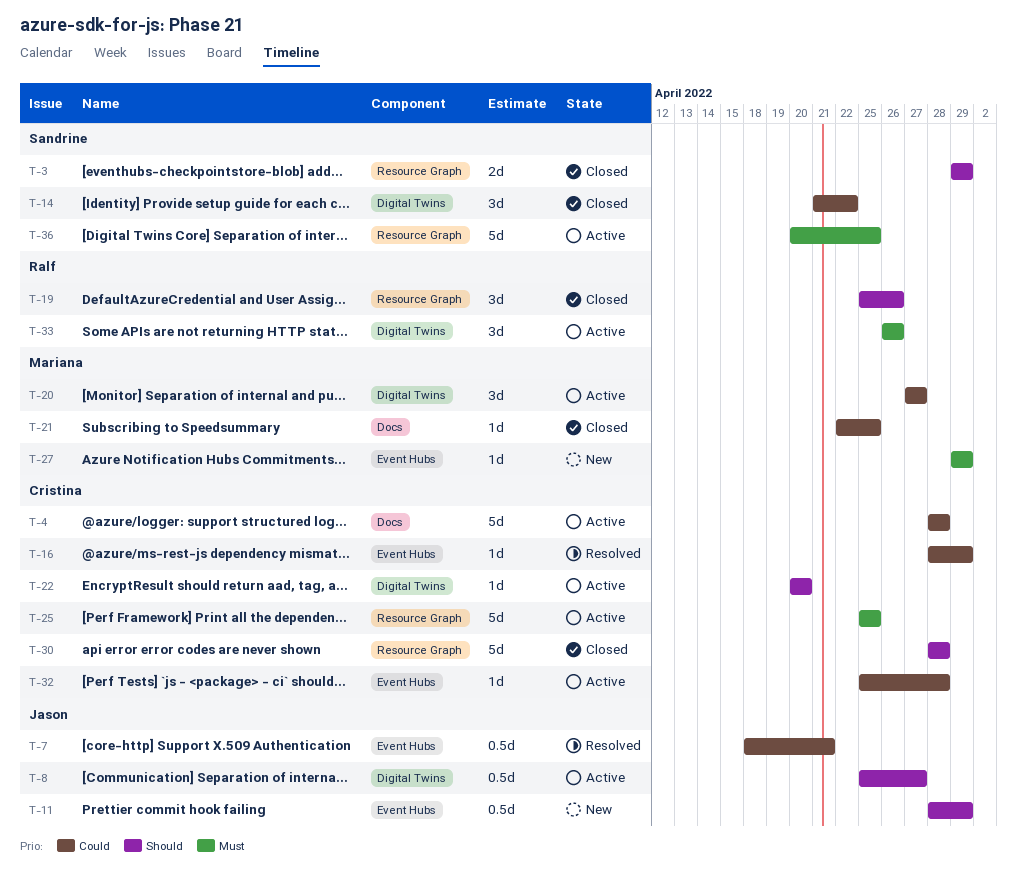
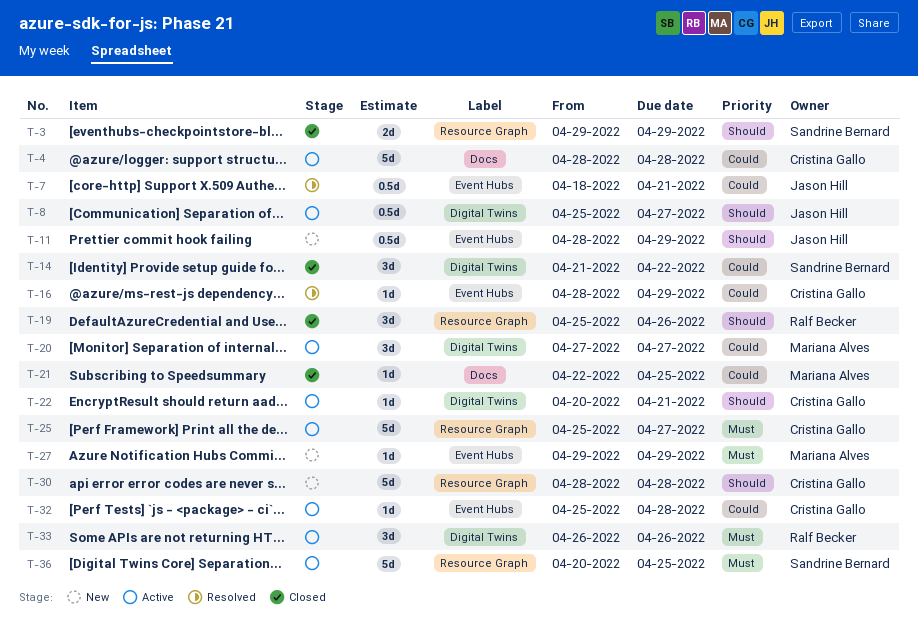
T-22, due: Apr 20 -> Apr 21
T-25, due: Apr 25 -> Apr 27
T-30, status: Closed -> New

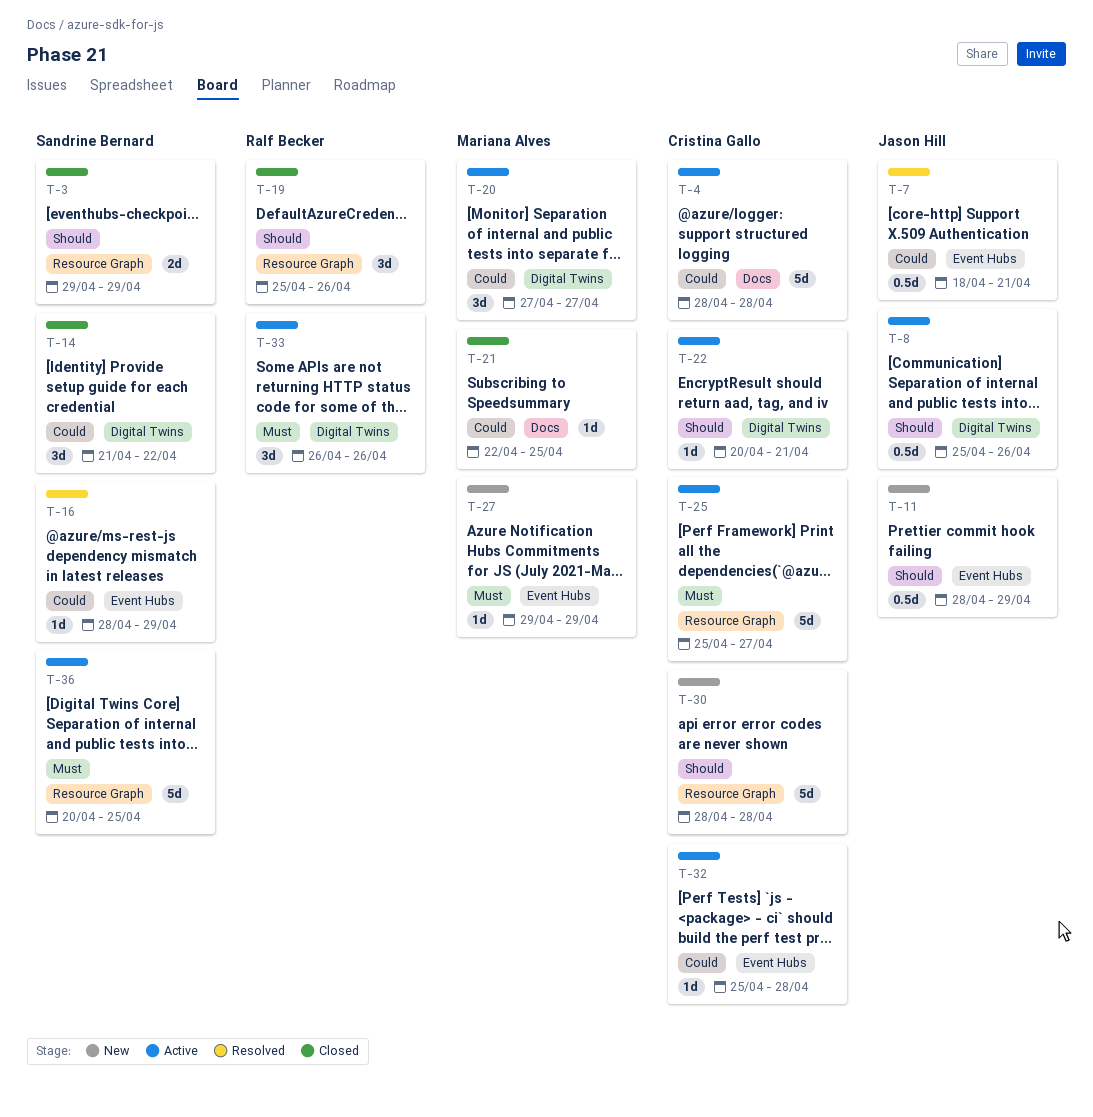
T-8, due: Apr 27 -> Apr 26
T-16, owner: Cristina Gallo -> Sandrine Bernard

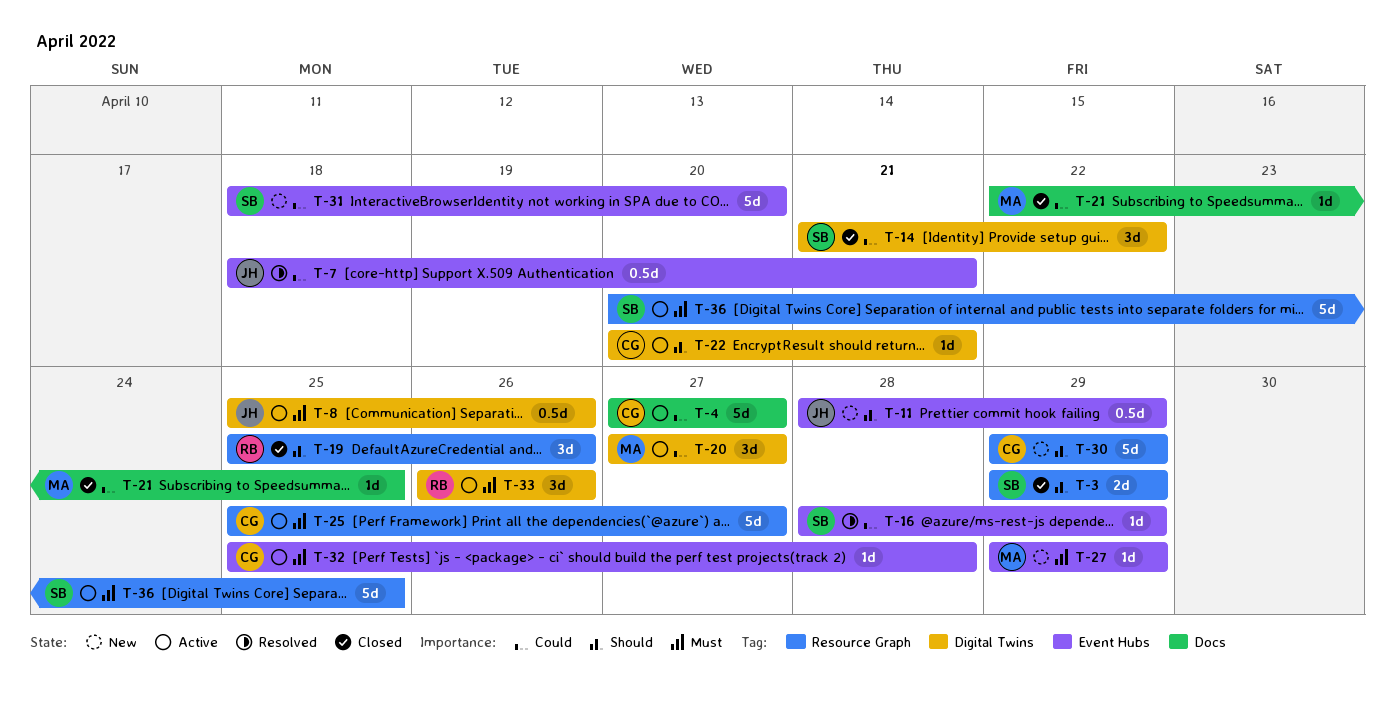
T-4, start: Apr 28 -> Apr 27
T-4, due: Apr 28 -> Apr 27
T-8, priority: Should -> Must
T-30, start: Apr 28 -> Apr 29
T-30, due: Apr 28 -> Apr 29
T-31: none -> present
T-32, priority: Could -> Must

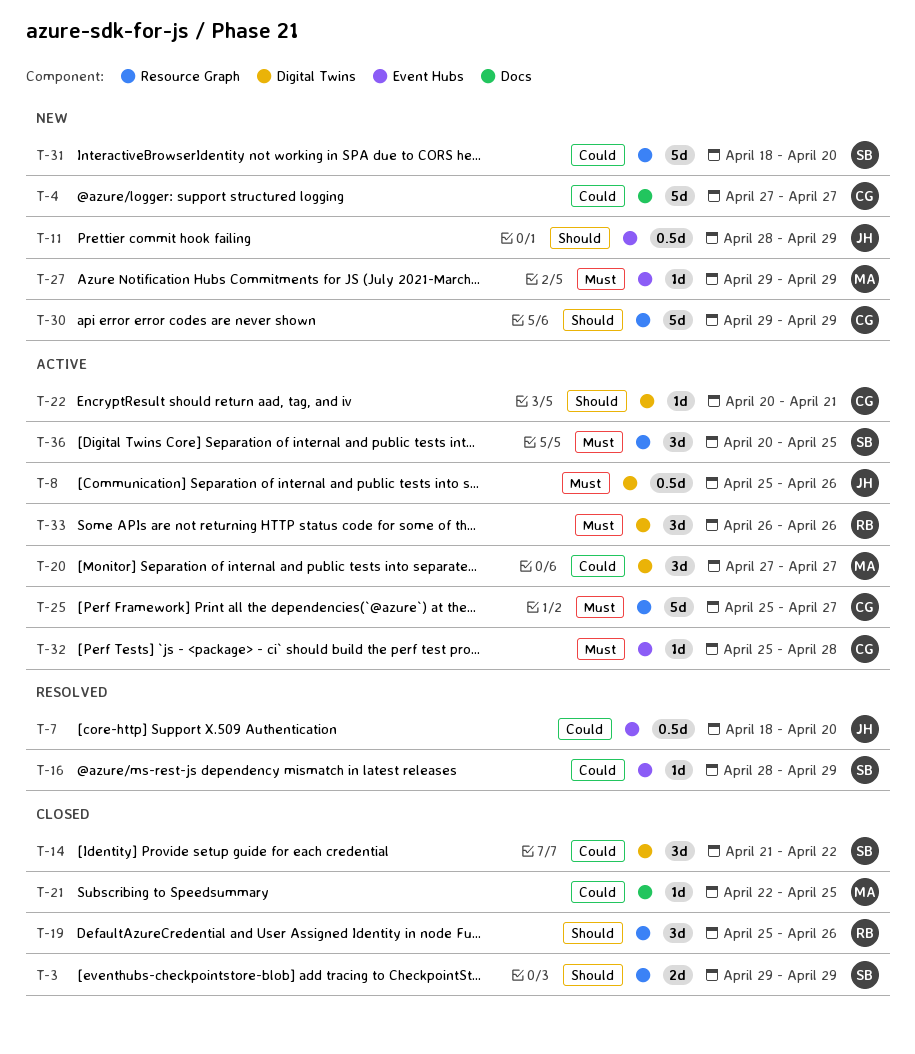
T-4, status: Active -> New
T-7, due: Apr 21 -> Apr 20
T-31, label: Event Hubs -> Resource Graph
T-36, estimate: 5d -> 3d

